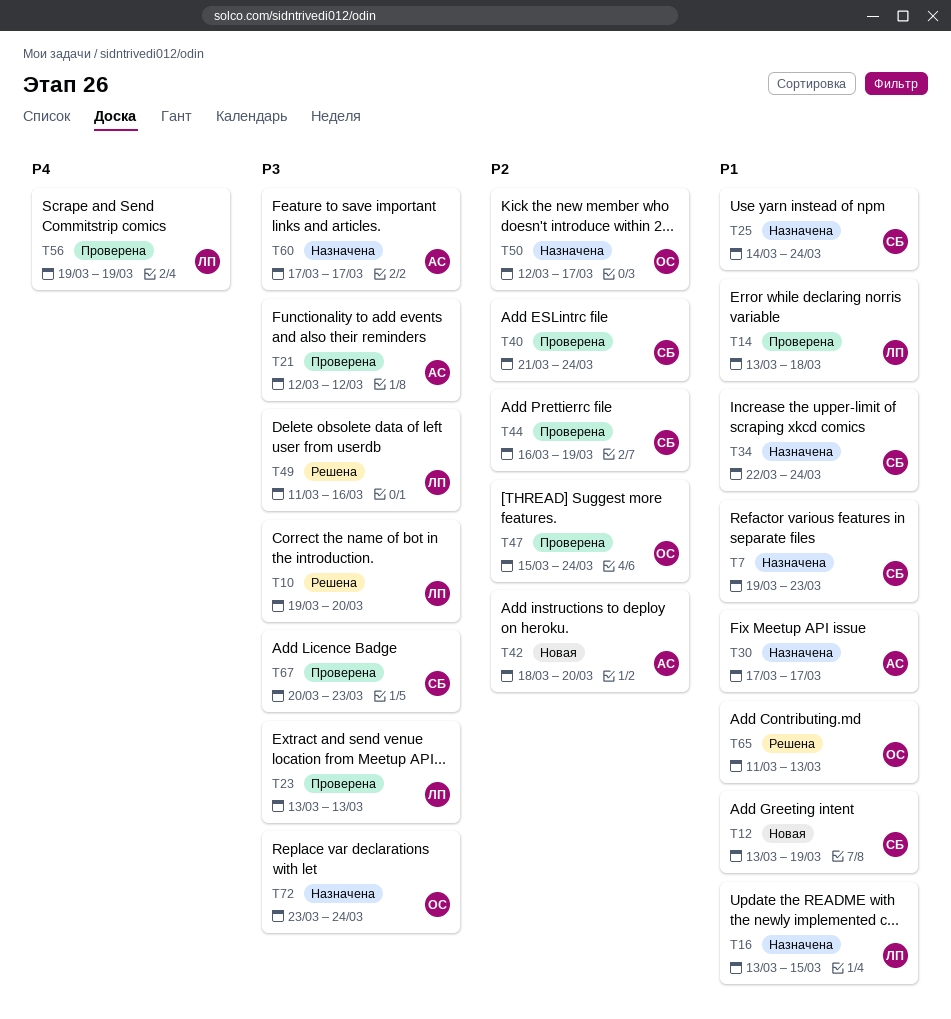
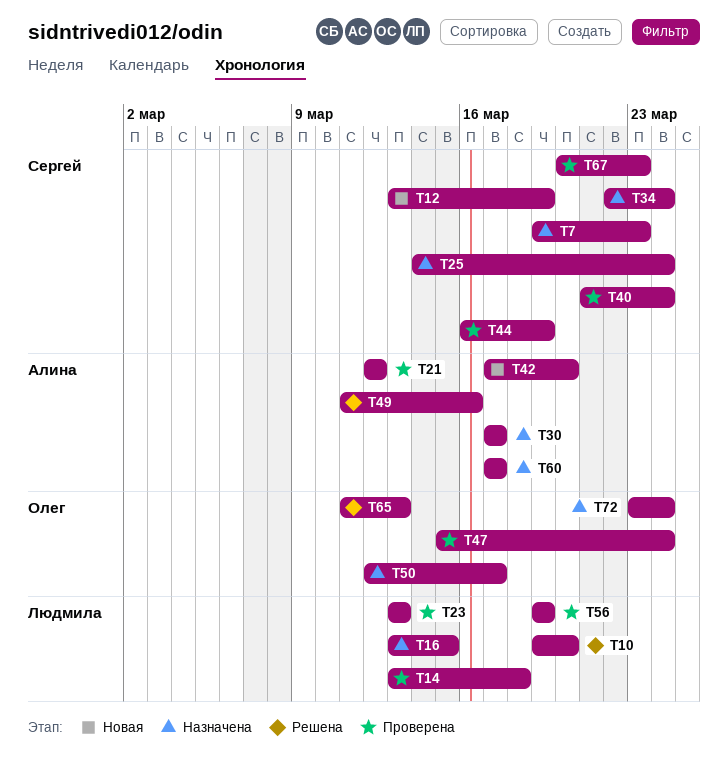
T42, start: Mar 18 -> Mar 17
T49, owner: Людмила -> Алина

